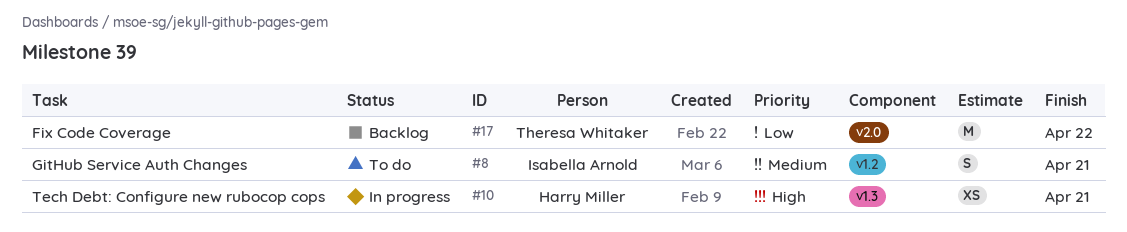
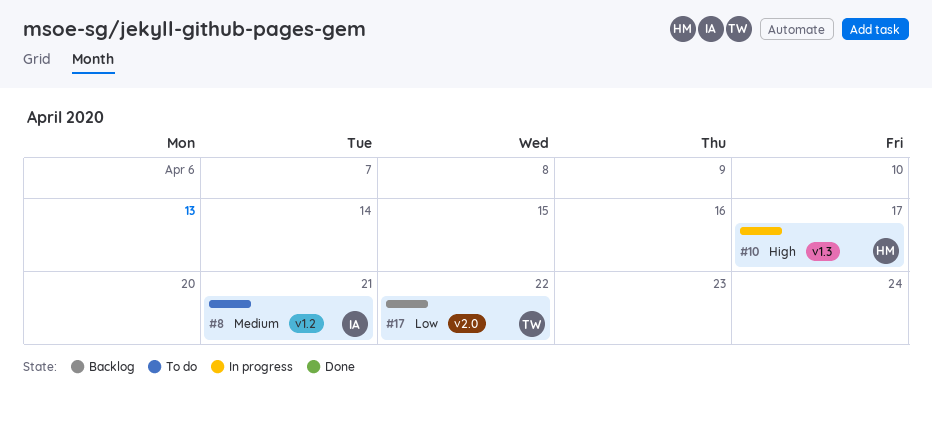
#10, due: Apr 21 -> Apr 17

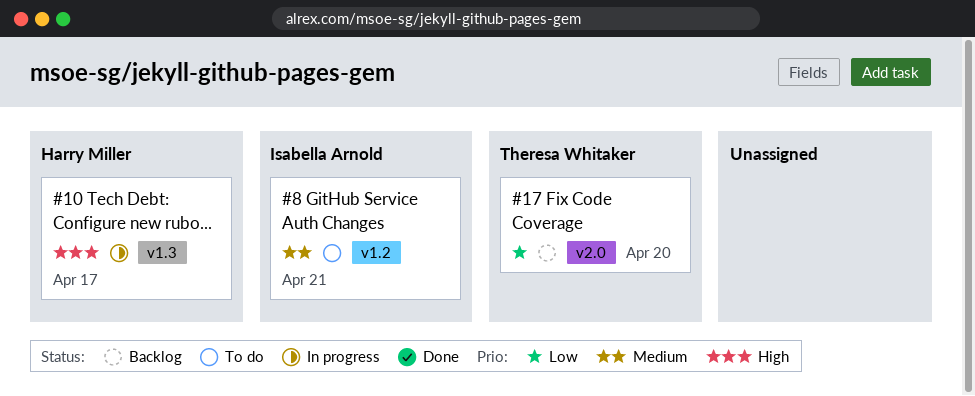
#17, due: Apr 22 -> Apr 20

